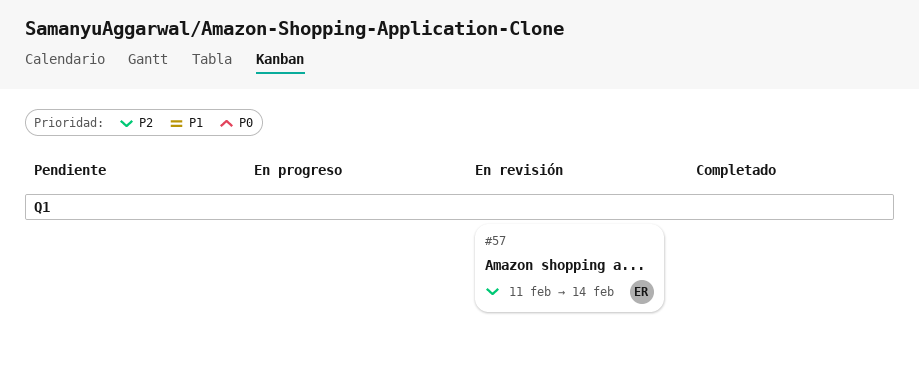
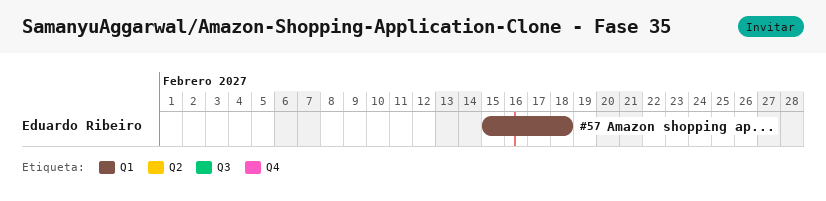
#57, start: Feb 11 -> Feb 15
#57, due: Feb 14 -> Feb 18

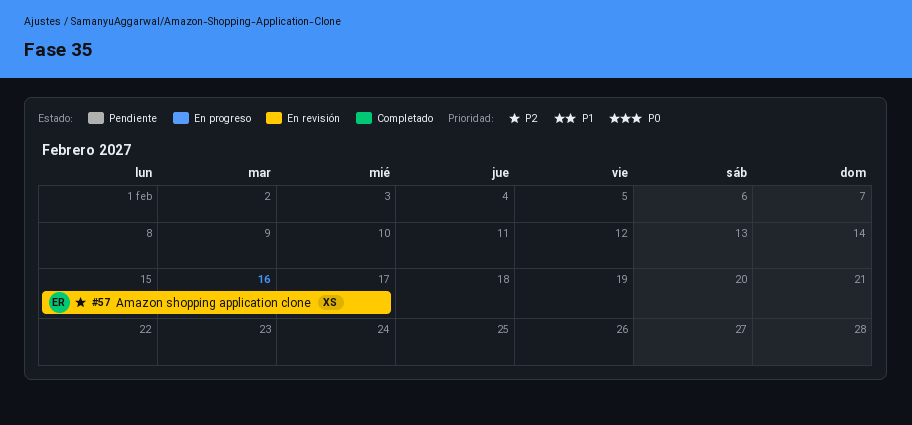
#57, due: Feb 18 -> Feb 17

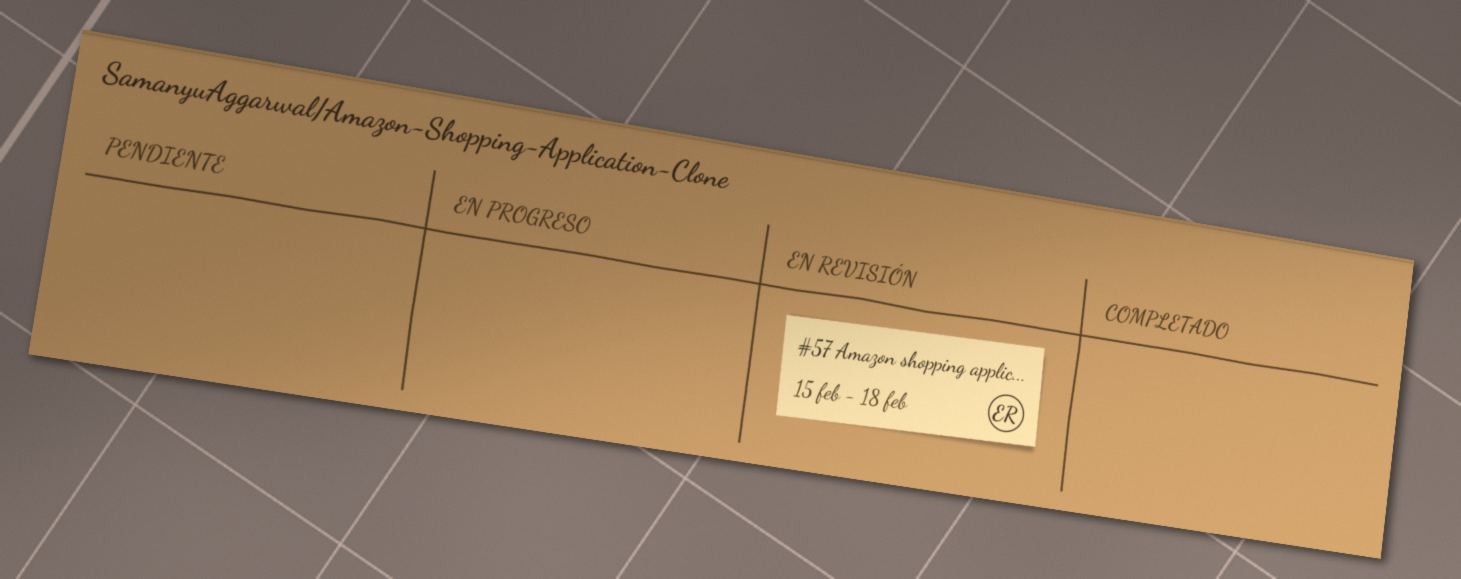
#57, due: Feb 17 -> Feb 18

